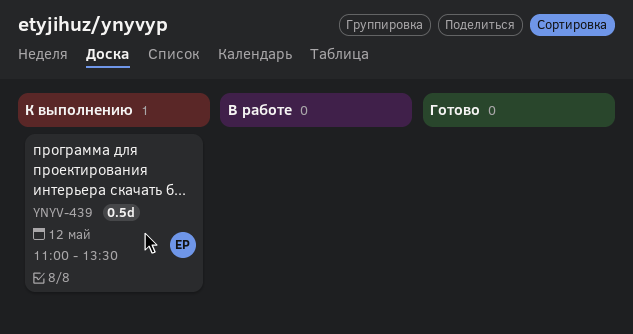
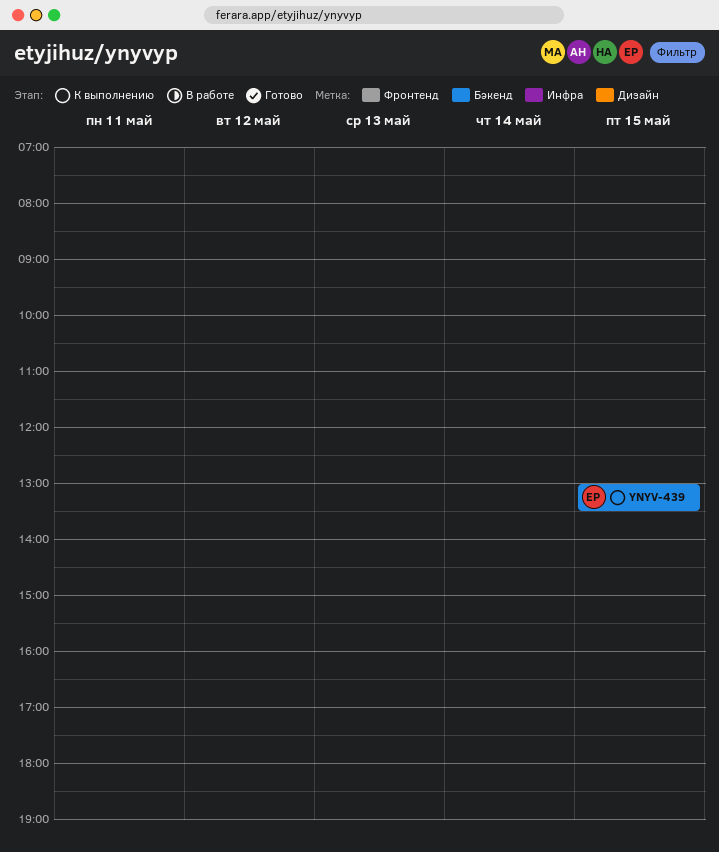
YNYV-439, day: May 12 -> May 15
YNYV-439, begins: 11:00 -> 13:00

